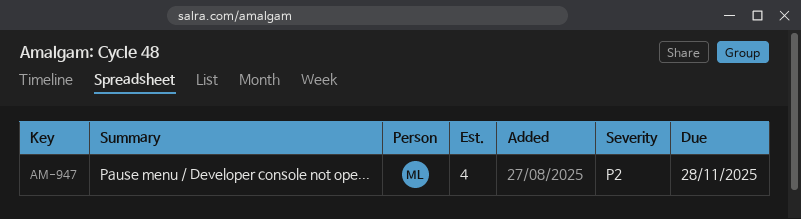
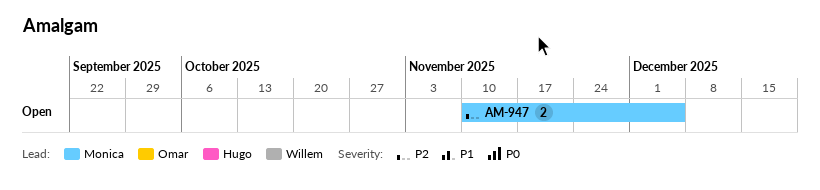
AM-947, estimate: 4 -> 2
AM-947, due: Nov 28 -> Dec 5

